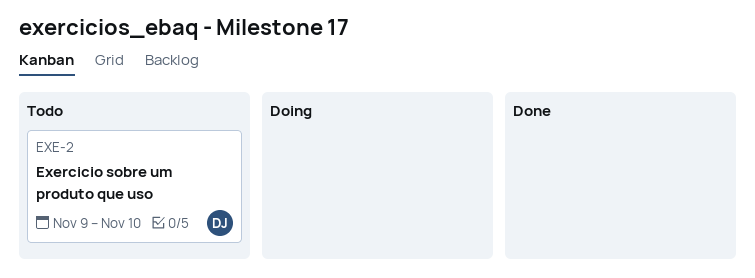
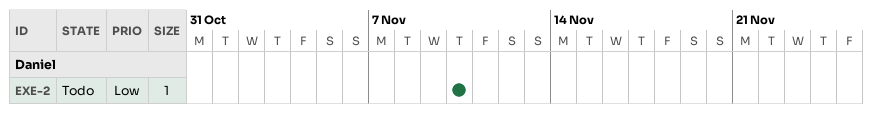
EXE-2, start: Nov 9 -> Nov 10

